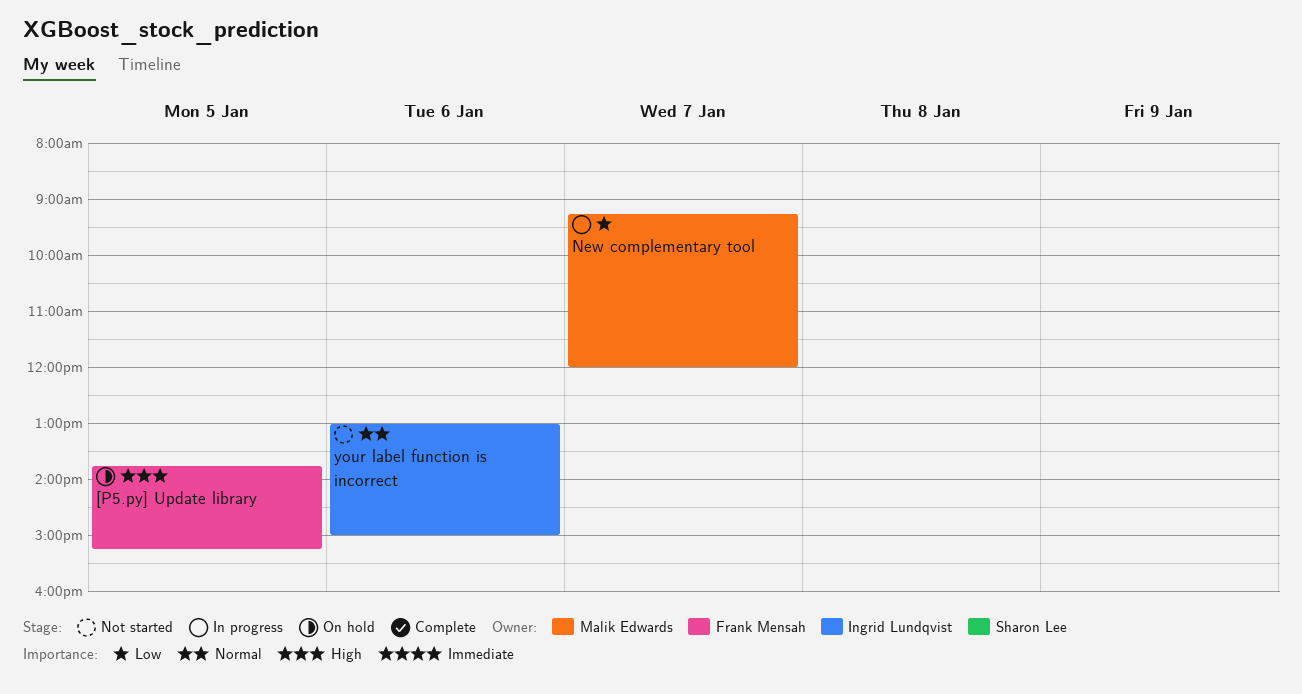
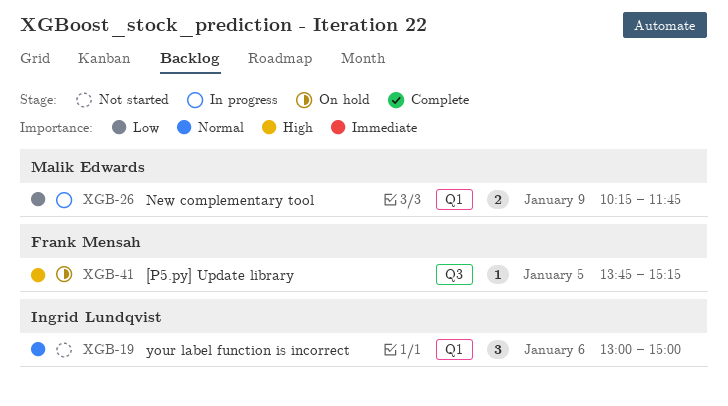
New complementary tool, day: Jan 7 -> Jan 9
New complementary tool, begins: 09:15 -> 10:15
New complementary tool, ends: 12:00 -> 11:45

